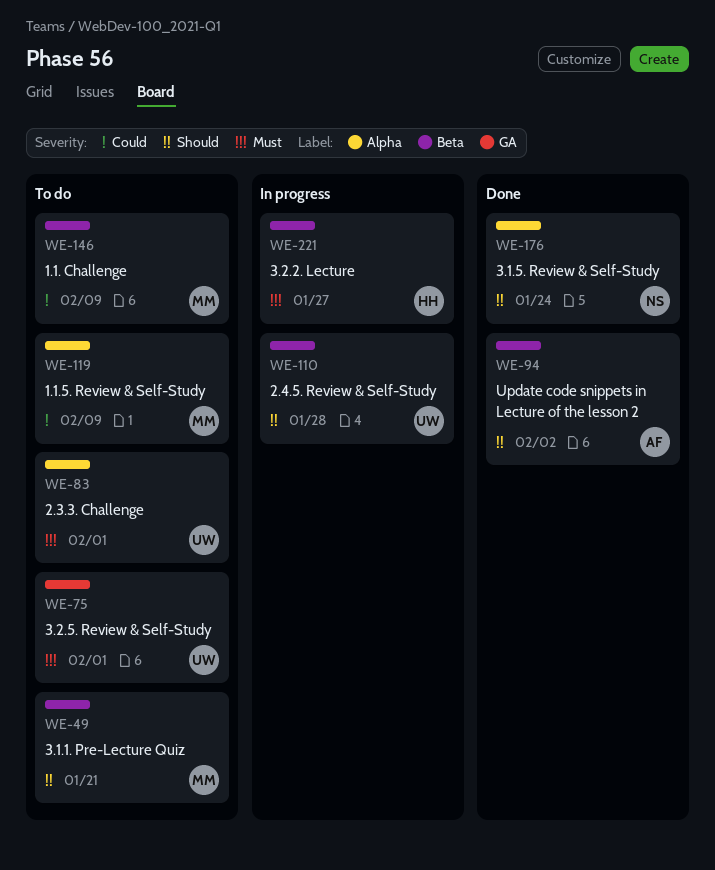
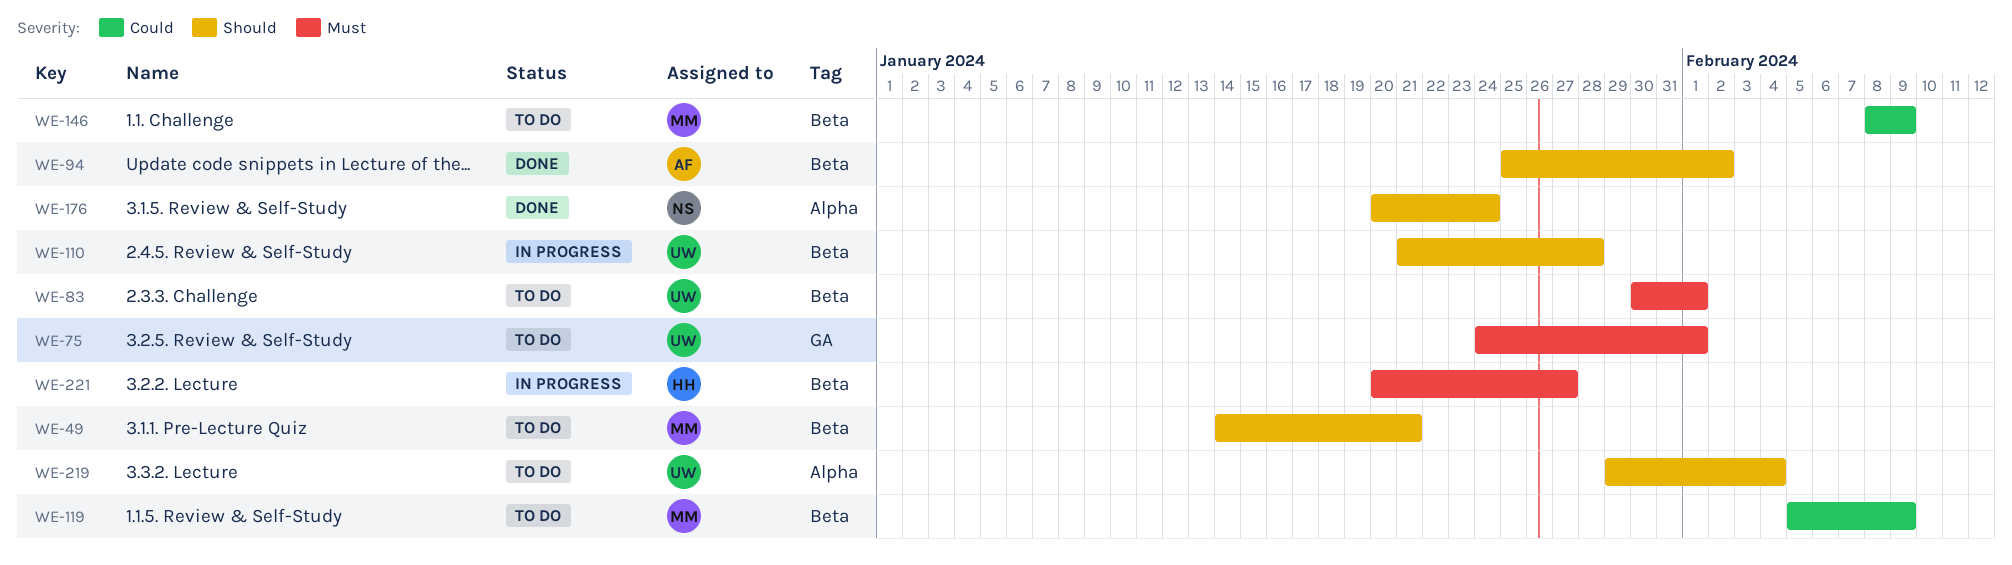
WE-83, label: Alpha -> Beta
WE-119, label: Alpha -> Beta
WE-219: none -> present

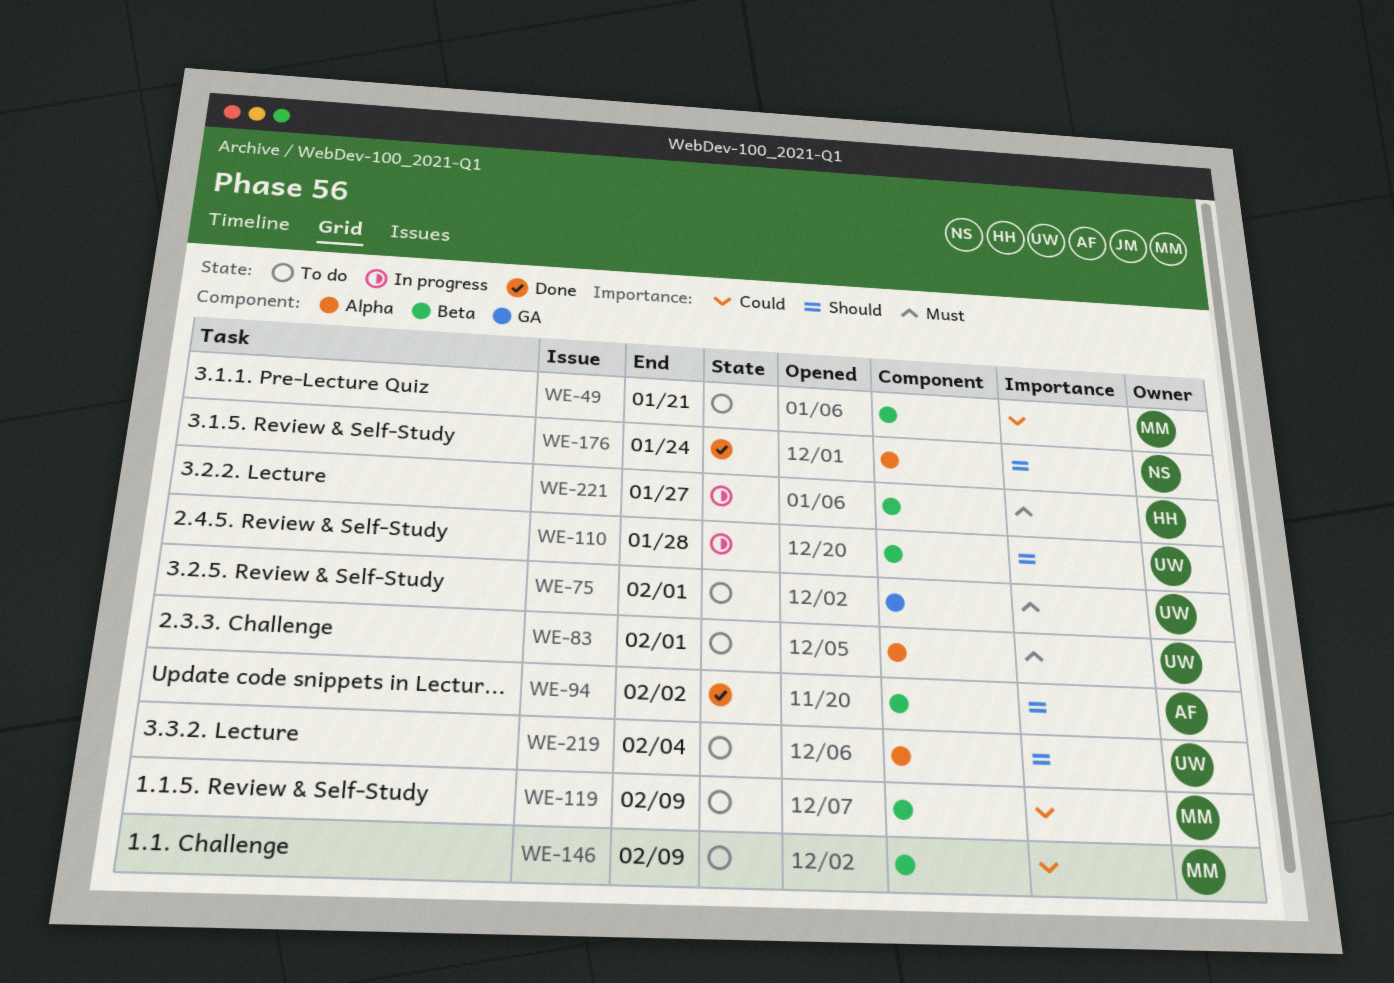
WE-49, priority: Should -> Could
WE-83, label: Beta -> Alpha

